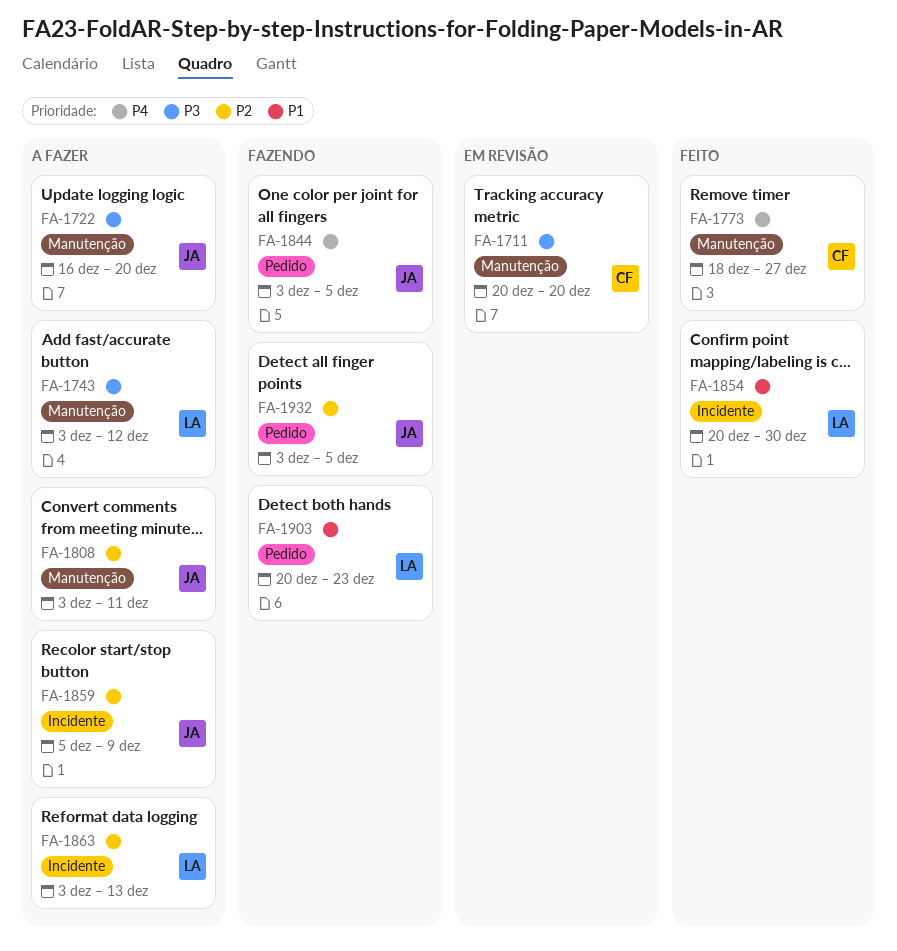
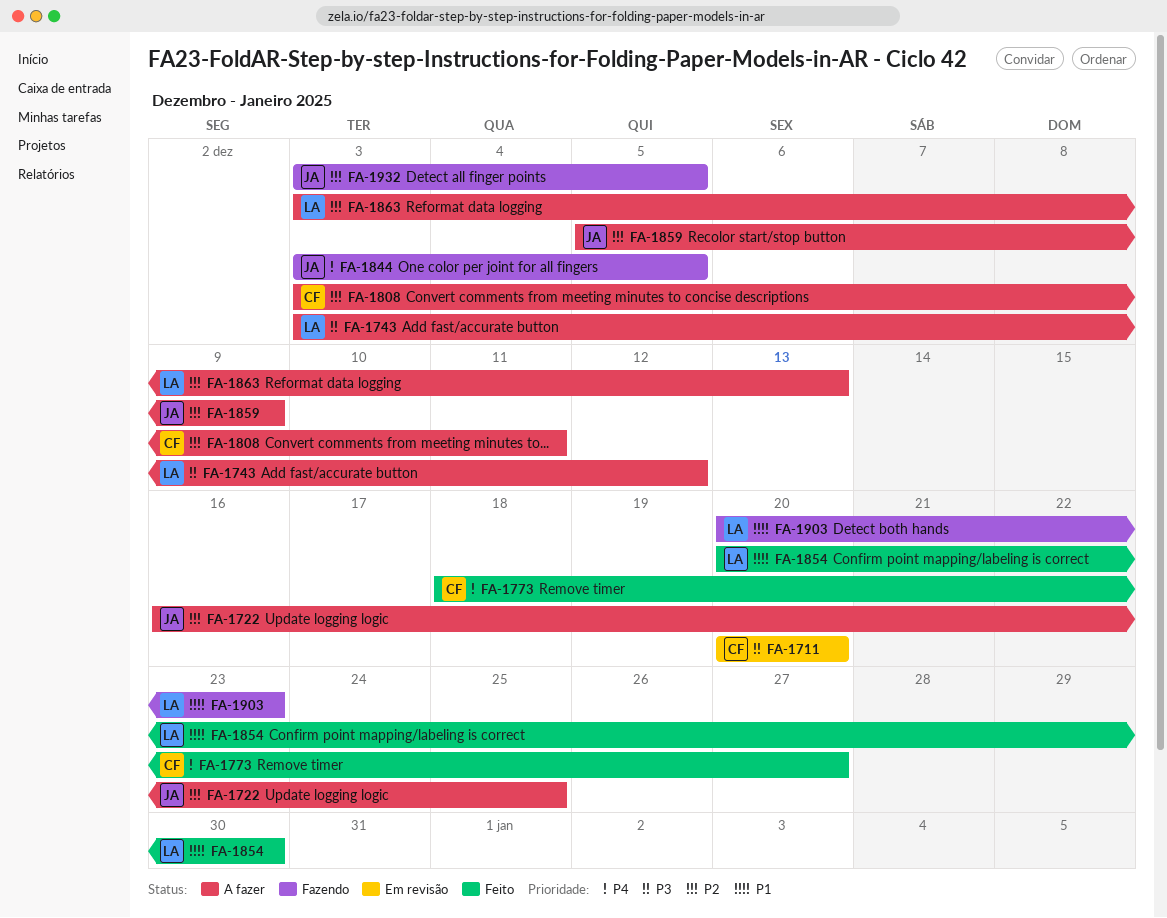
FA-1722, priority: P3 -> P2
FA-1722, due: Dec 20 -> Dec 25
FA-1808, owner: JA -> CF

